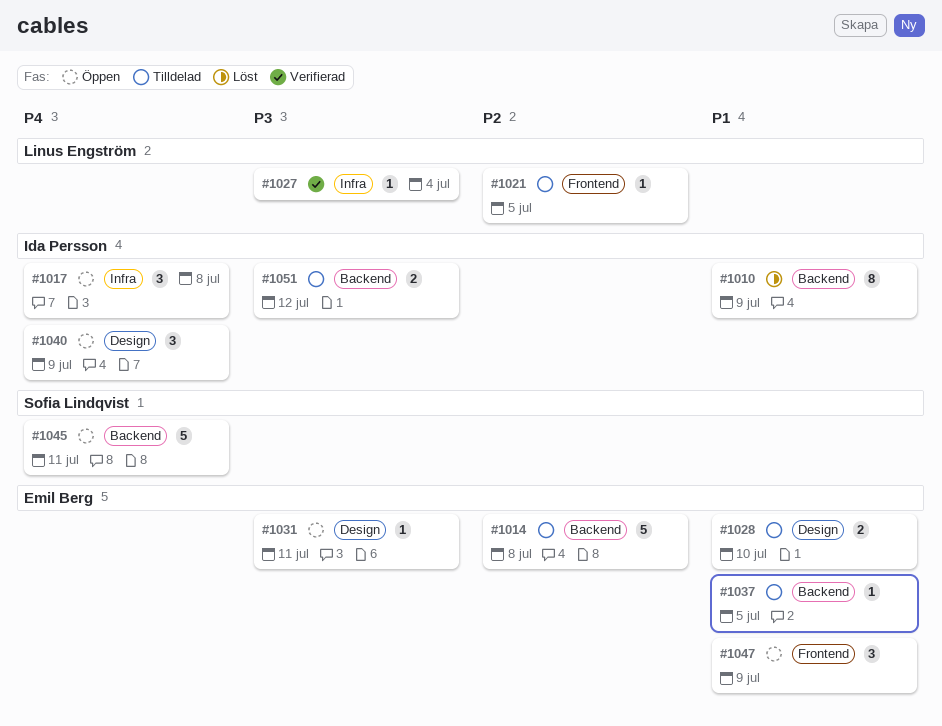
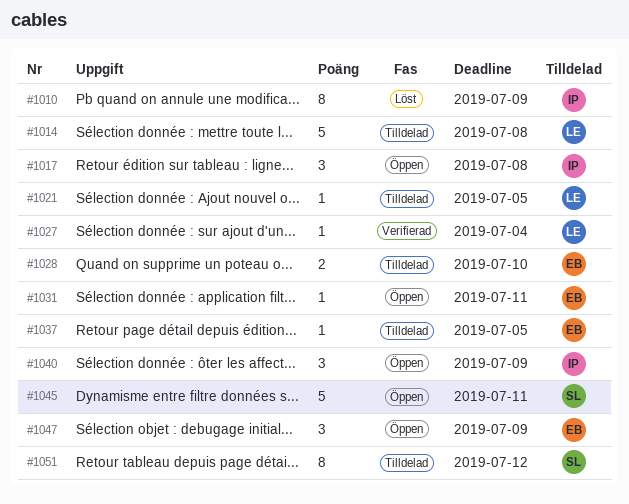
#1014, owner: Emil Berg -> Linus Engström
#1051, owner: Ida Persson -> Sofia Lindqvist
#1051, estimate: 2 -> 8

